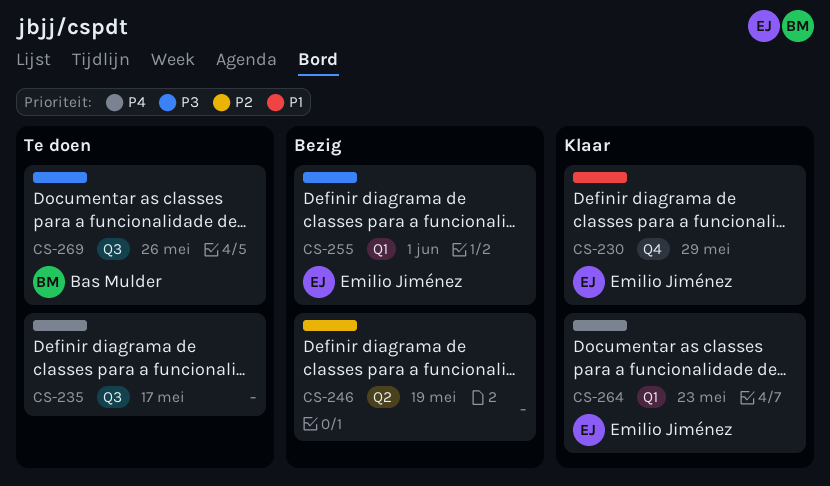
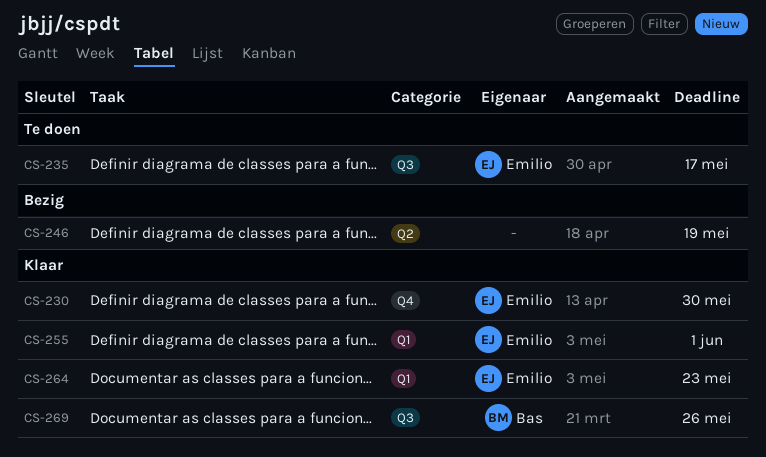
CS-230, due: May 29 -> May 30
CS-235, owner: none -> Emilio Jiménez
CS-255, status: Bezig -> Klaar
CS-269, status: Te doen -> Klaar

